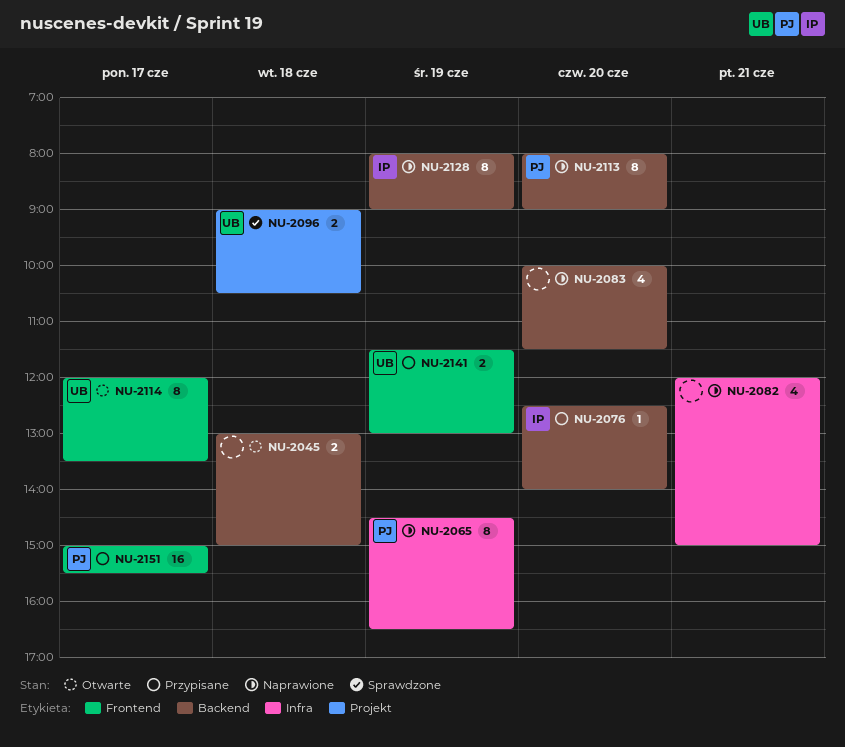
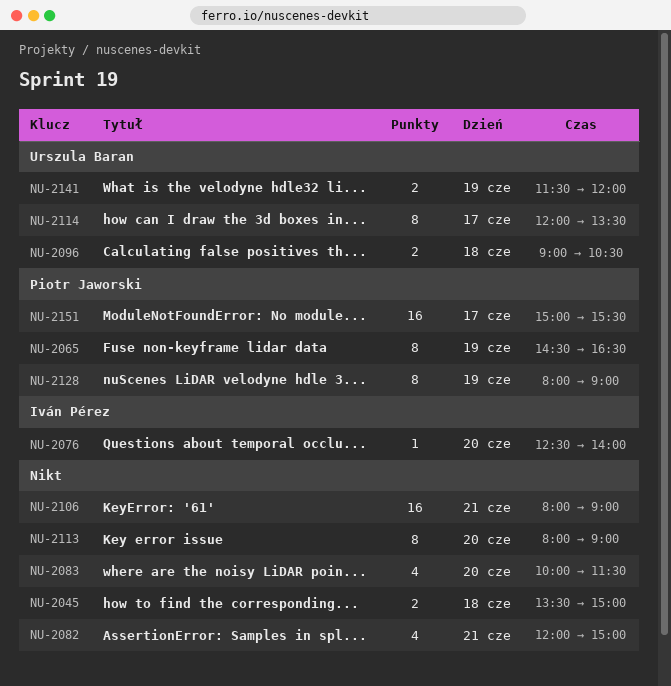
NU-2045, begins: 13:00 -> 13:30
NU-2106: none -> present
NU-2113, owner: Piotr Jaworski -> none
NU-2128, owner: Iván Pérez -> Piotr Jaworski
NU-2141, ends: 13:00 -> 12:00

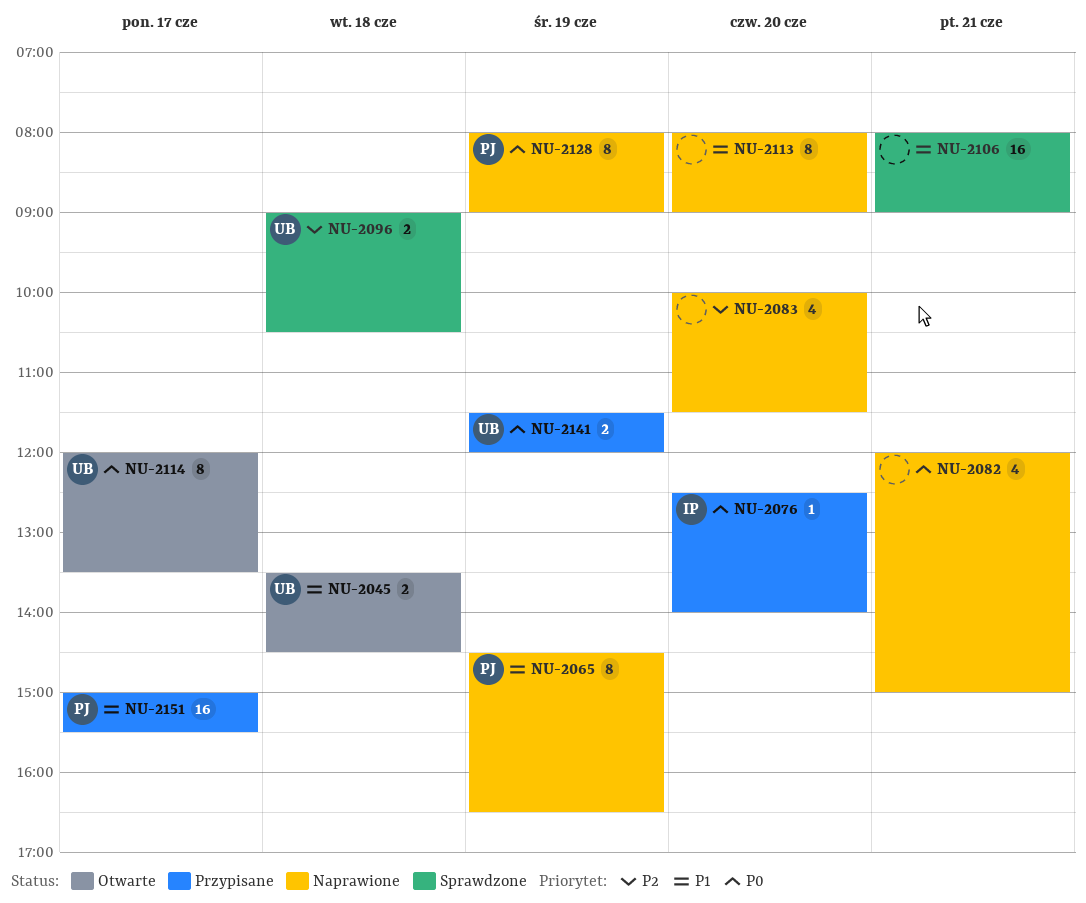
NU-2045, owner: none -> Urszula Baran
NU-2045, ends: 15:00 -> 14:30

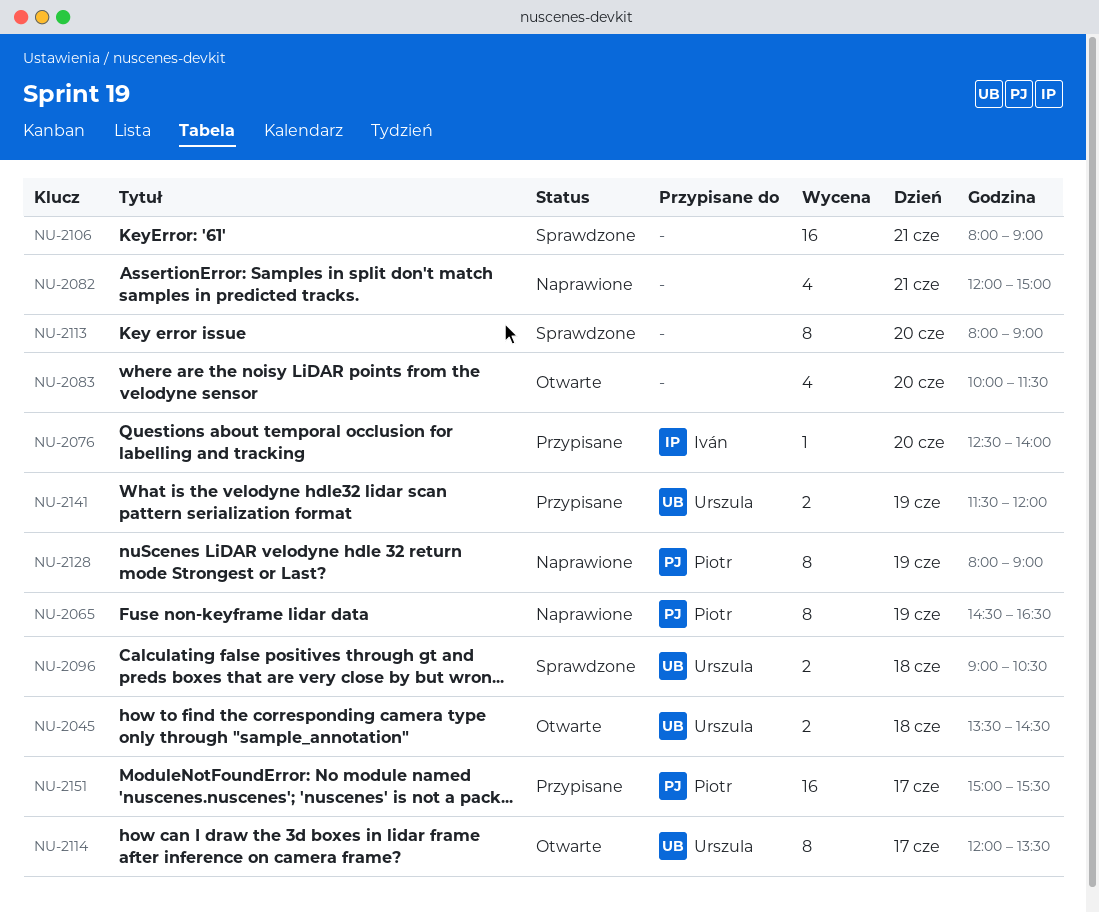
NU-2083, status: Naprawione -> Otwarte
NU-2113, status: Naprawione -> Sprawdzone

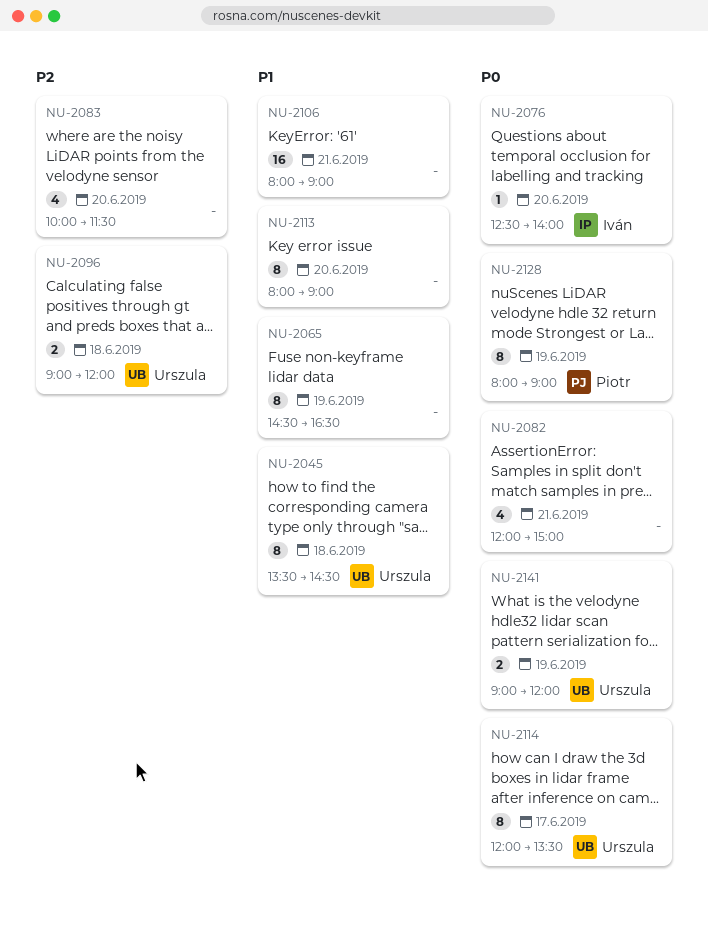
NU-2045, estimate: 2 -> 8
NU-2065, owner: Piotr -> none
NU-2096, ends: 10:30 -> 12:00
NU-2141, begins: 11:30 -> 09:00
NU-2151: present -> none

